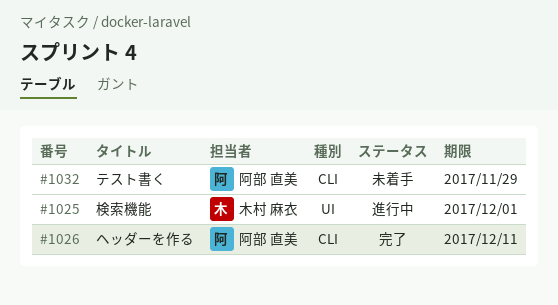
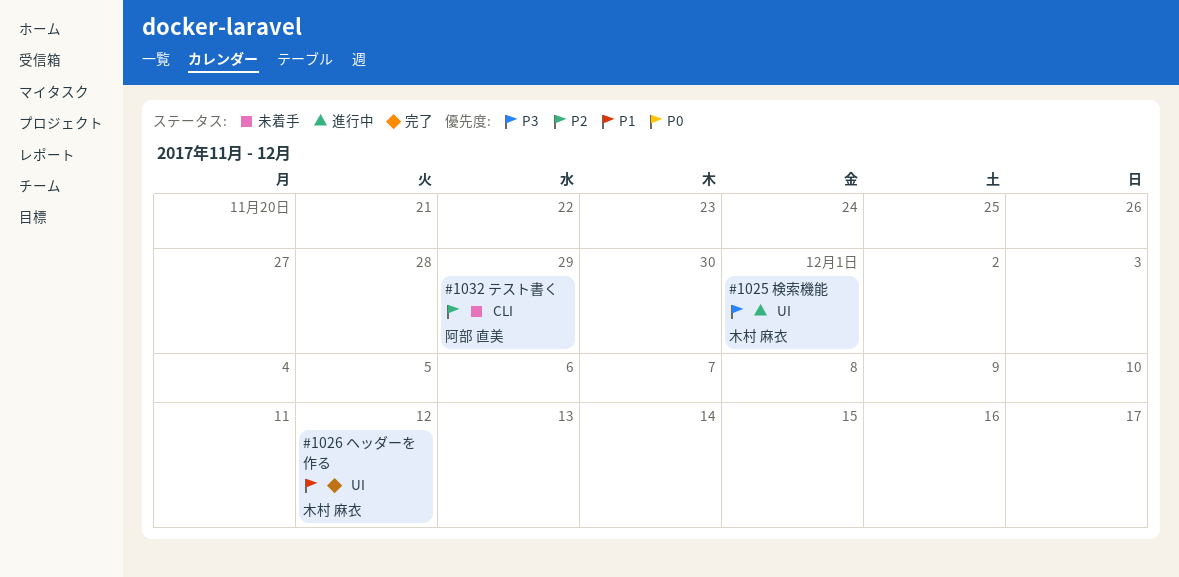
#1026, owner: 阿部 直美 -> 木村 麻衣
#1026, label: CLI -> UI
#1026, due: Dec 11 -> Dec 12

